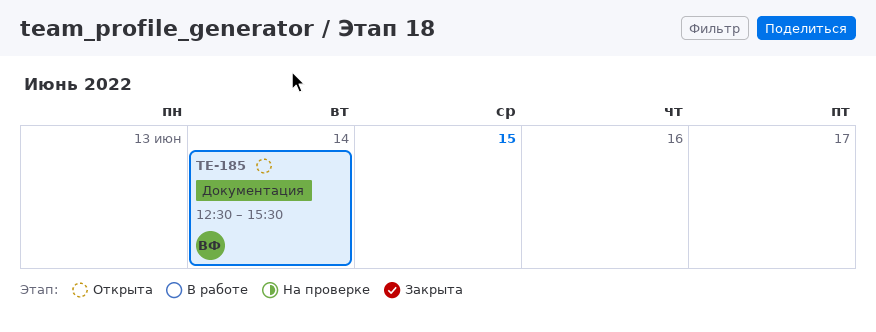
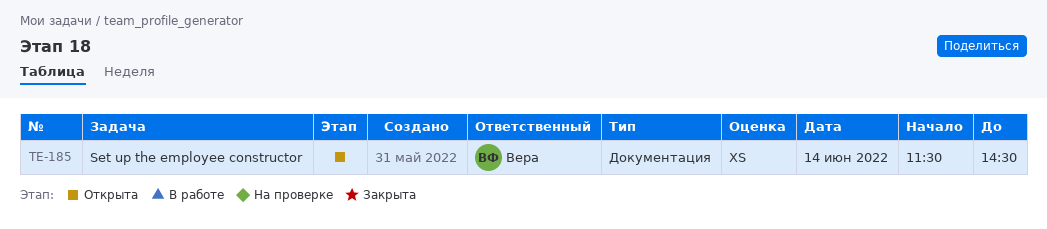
TE-185, begins: 12:30 -> 11:30
TE-185, ends: 15:30 -> 14:30

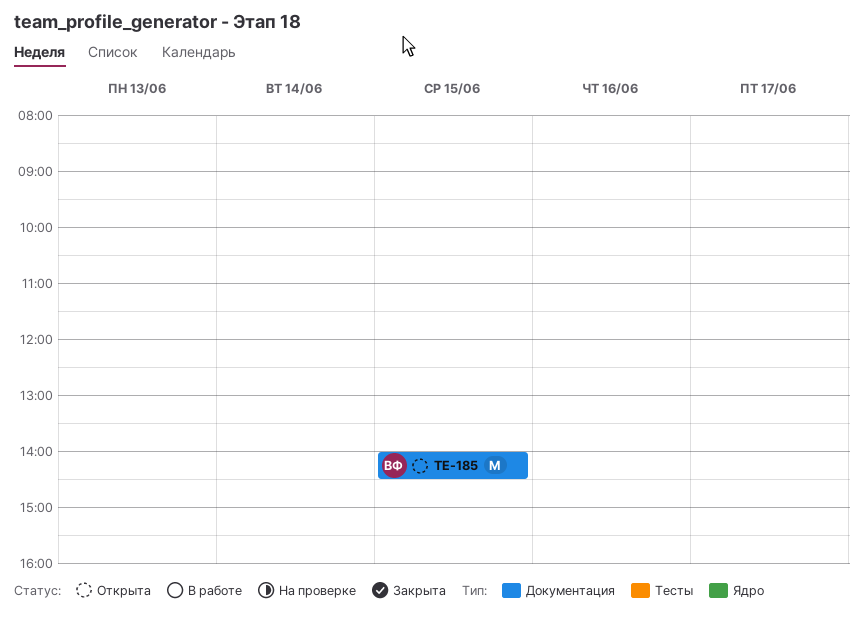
TE-185, estimate: XS -> M
TE-185, day: Jun 14 -> Jun 15
TE-185, begins: 11:30 -> 14:00

